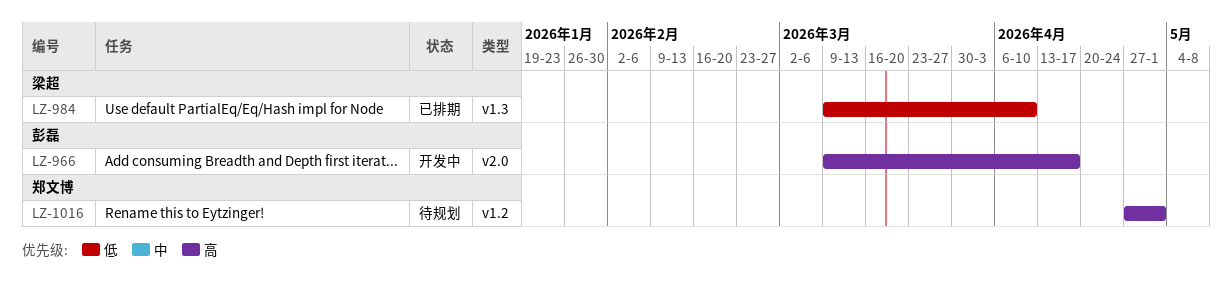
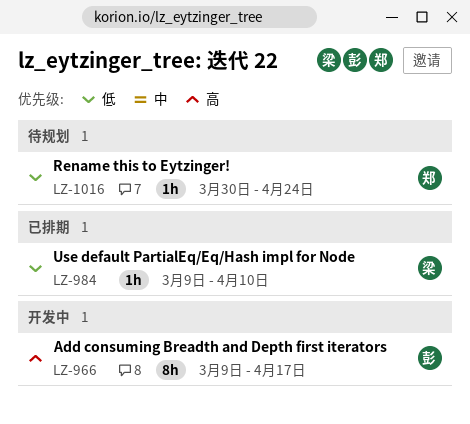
LZ-1016, priority: 高 -> 低
LZ-1016, start: Apr 27 -> Mar 30
LZ-1016, due: May 1 -> Apr 24

